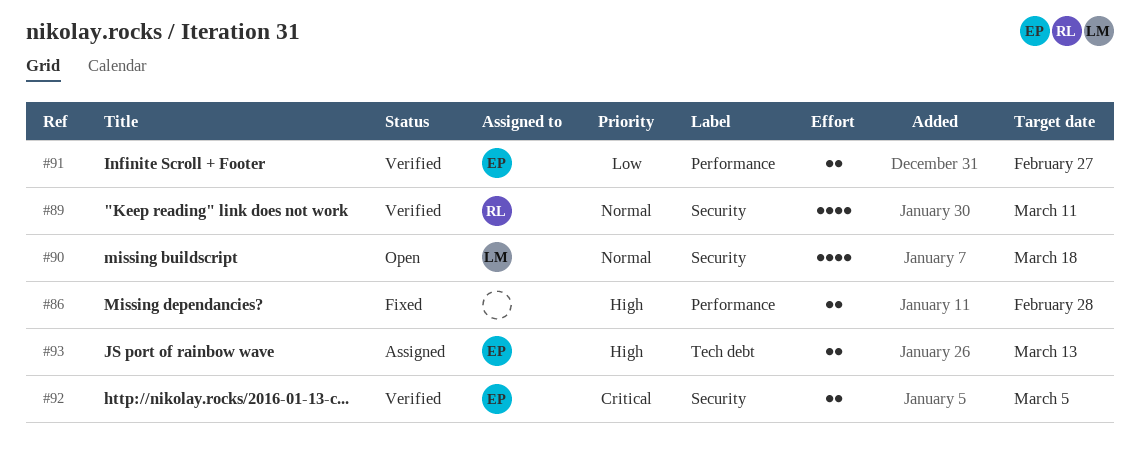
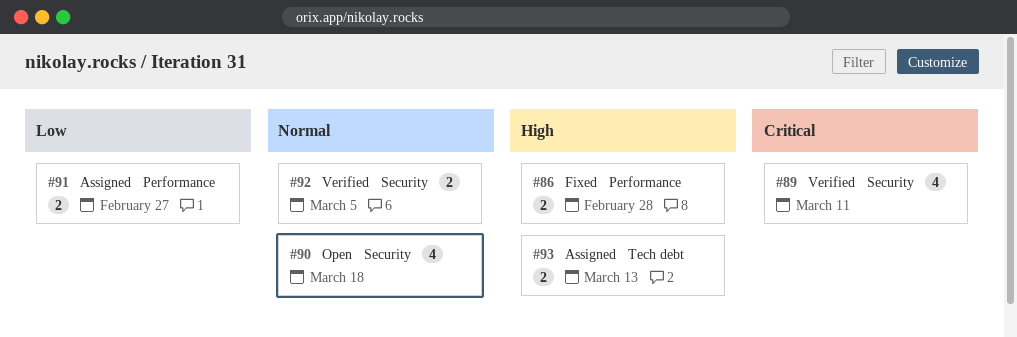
#89, priority: Normal -> Critical
#91, status: Verified -> Assigned
#92, priority: Critical -> Normal

